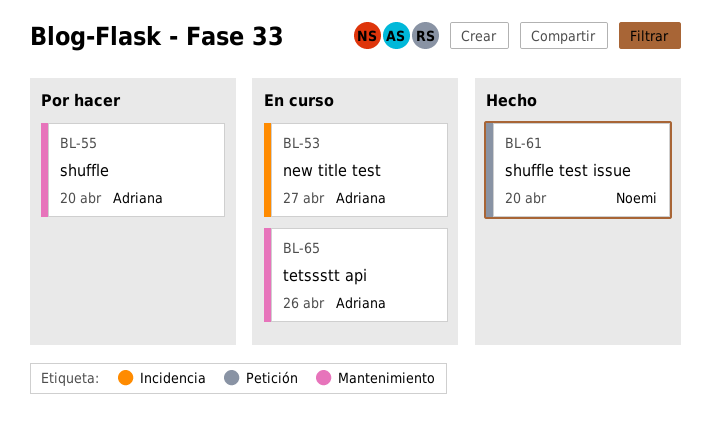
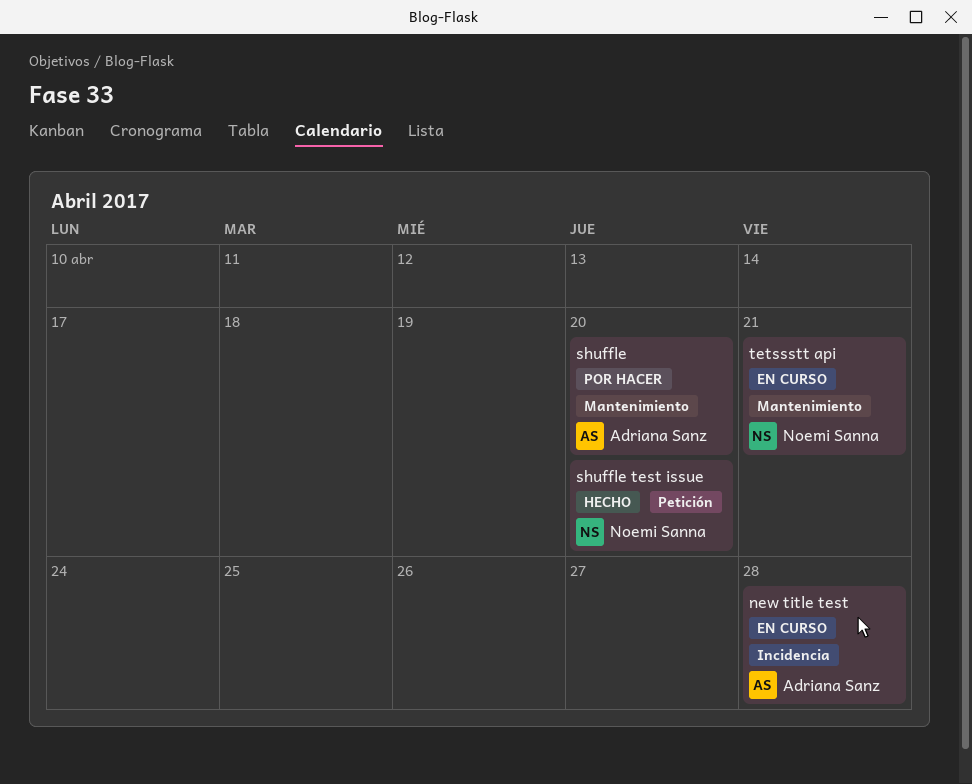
new title test, due: Apr 27 -> Apr 28
tetssstt api, owner: Adriana Sanz -> Noemi Sanna
tetssstt api, due: Apr 26 -> Apr 21

